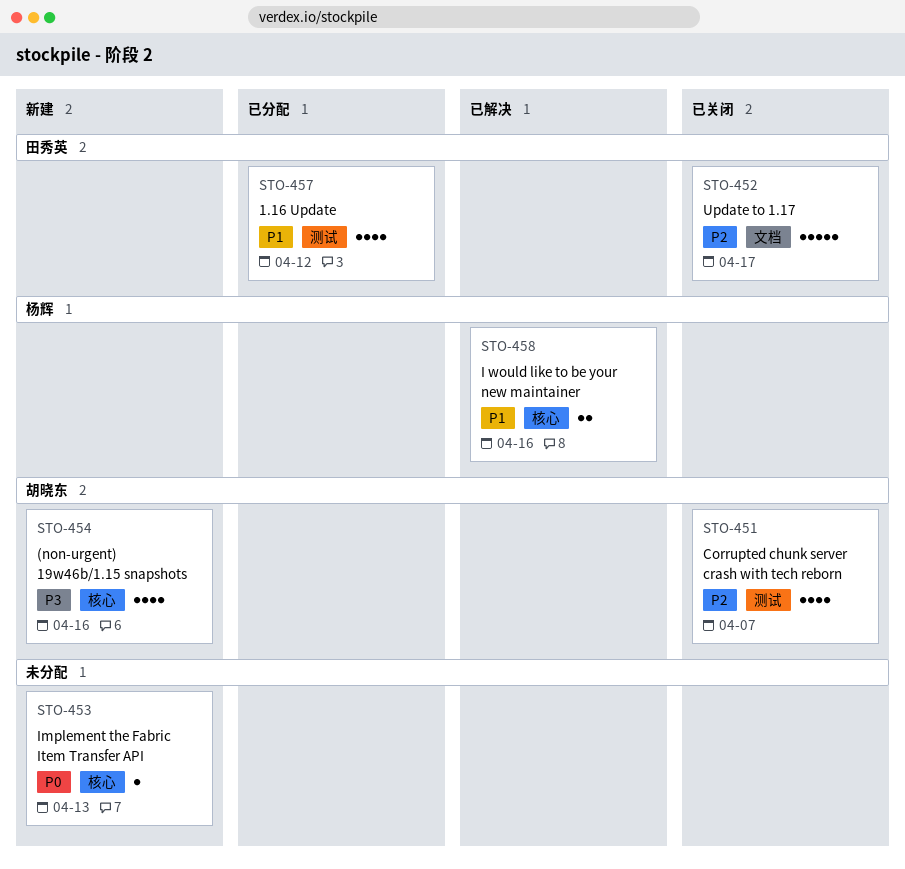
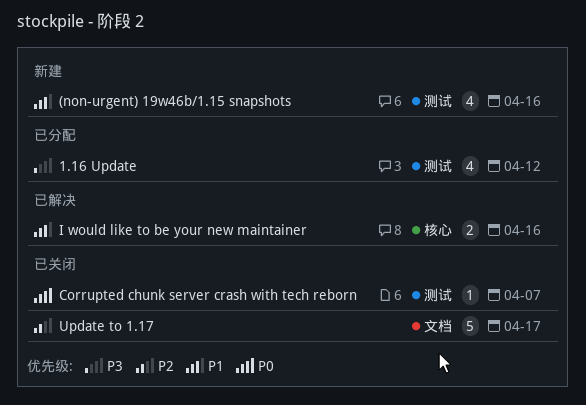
(non-urgent) 19w46b/1.15 snapshots, priority: P3 -> P1
(non-urgent) 19w46b/1.15 snapshots, label: 核心 -> 测试
1.16 Update, priority: P1 -> P3
Corrupted chunk server crash with tech reborn, priority: P2 -> P0
Corrupted chunk server crash with tech reborn, estimate: 4 -> 1
Implement the Fabric Item Transfer API: present -> none

